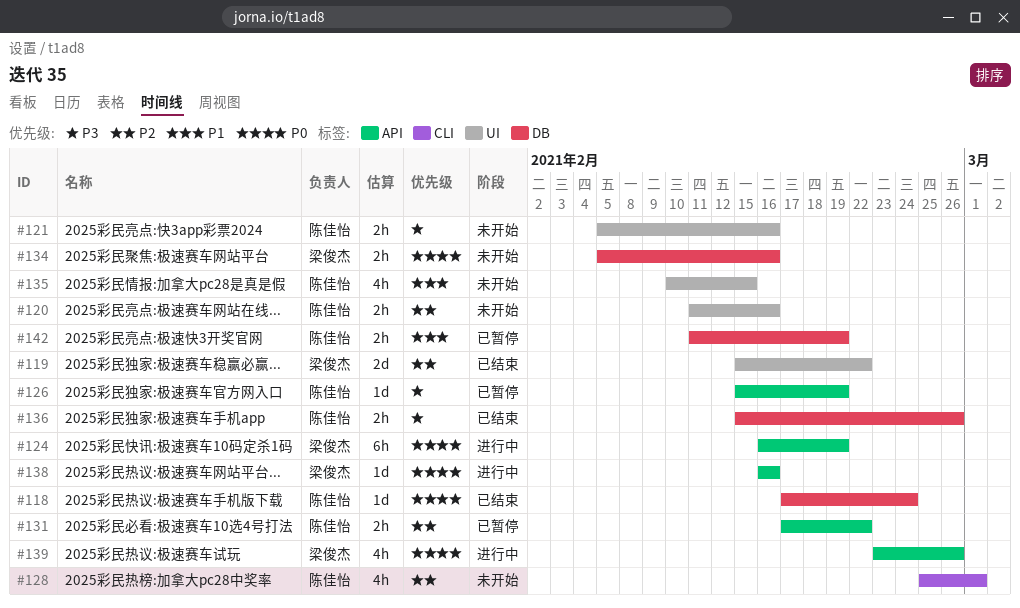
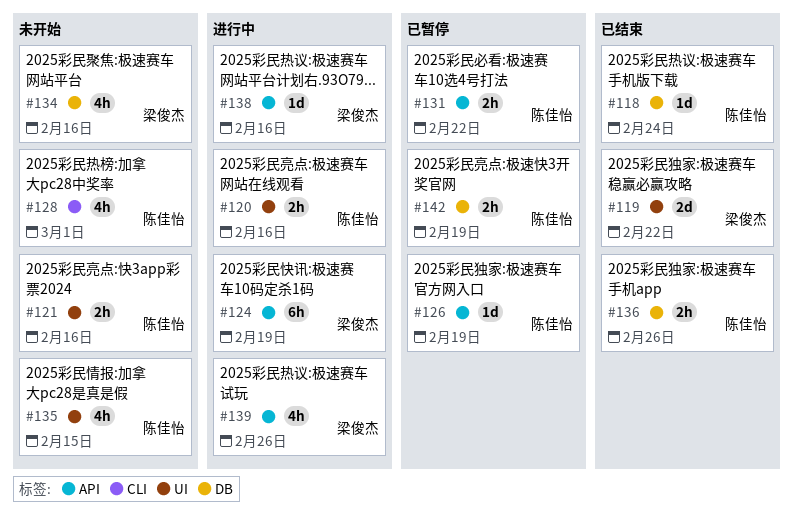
#120, status: 未开始 -> 进行中
#134, estimate: 2h -> 4h

